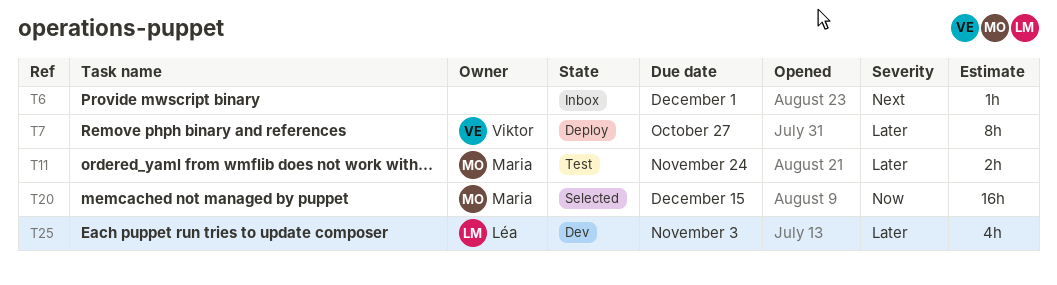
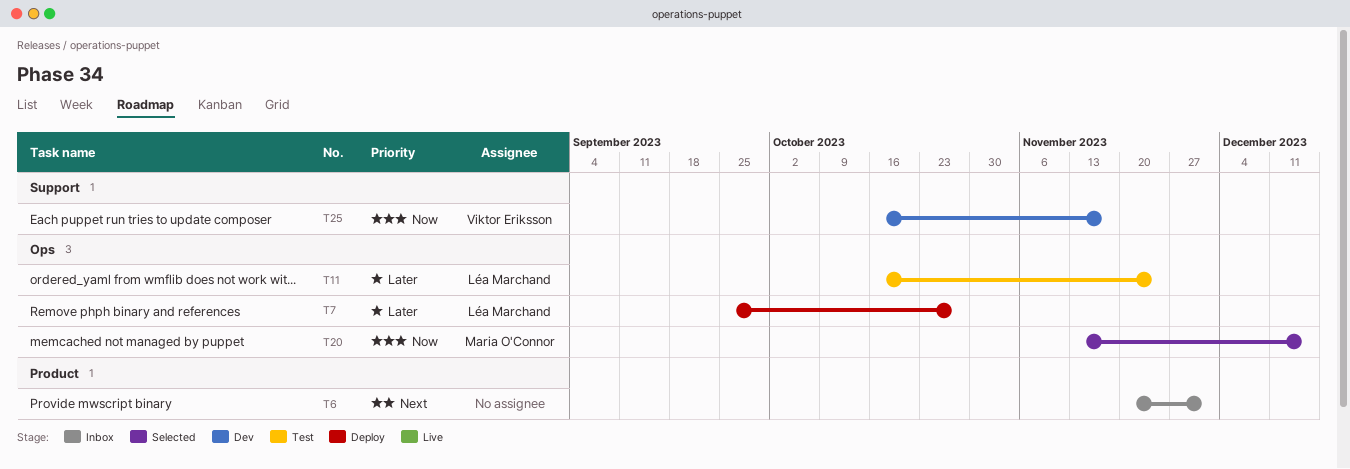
T7, owner: Viktor Eriksson -> Léa Marchand
T11, owner: Maria O'Connor -> Léa Marchand
T25, owner: Léa Marchand -> Viktor Eriksson
T25, priority: Later -> Now
T25, due: Nov 3 -> Nov 17

